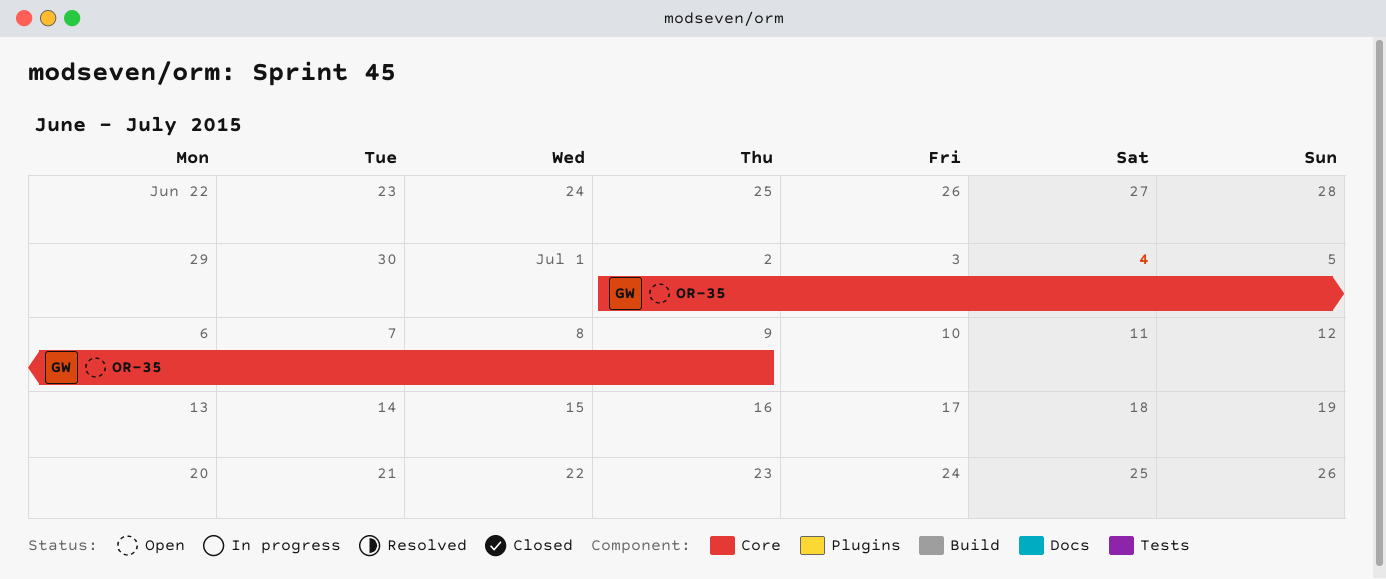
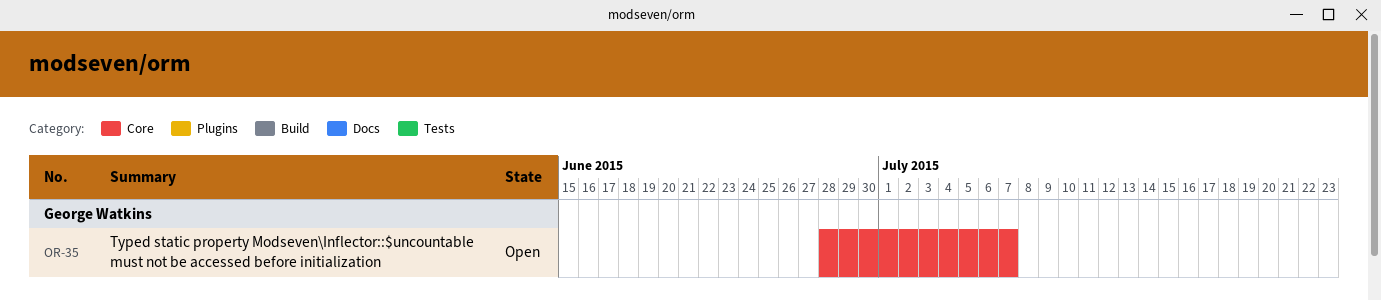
OR-35, start: Jul 2 -> Jun 28
OR-35, due: Jul 9 -> Jul 7

